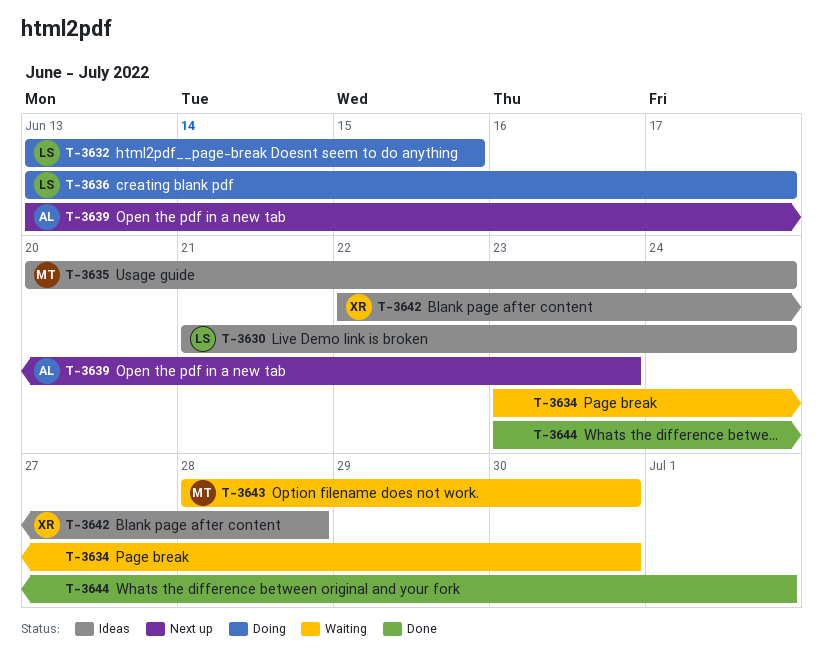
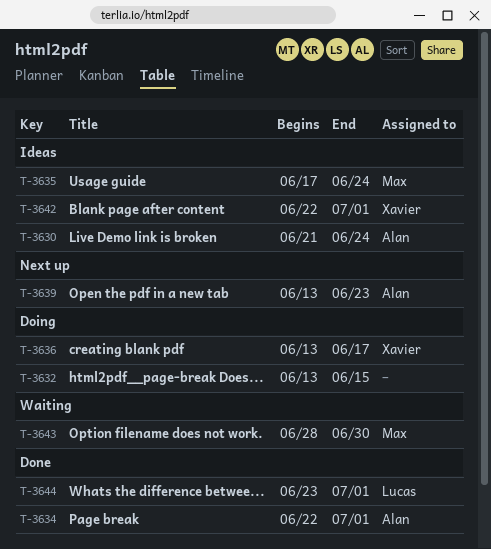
T-3630, owner: Lucas -> Alan
T-3632, owner: Lucas -> none
T-3634, status: Waiting -> Done
T-3634, owner: none -> Alan
T-3634, start: Jun 23 -> Jun 22
T-3634, due: Jun 30 -> Jul 1
T-3635, start: Jun 20 -> Jun 17
T-3636, owner: Lucas -> Xavier
T-3642, due: Jun 28 -> Jul 1
T-3644, owner: none -> Lucas

